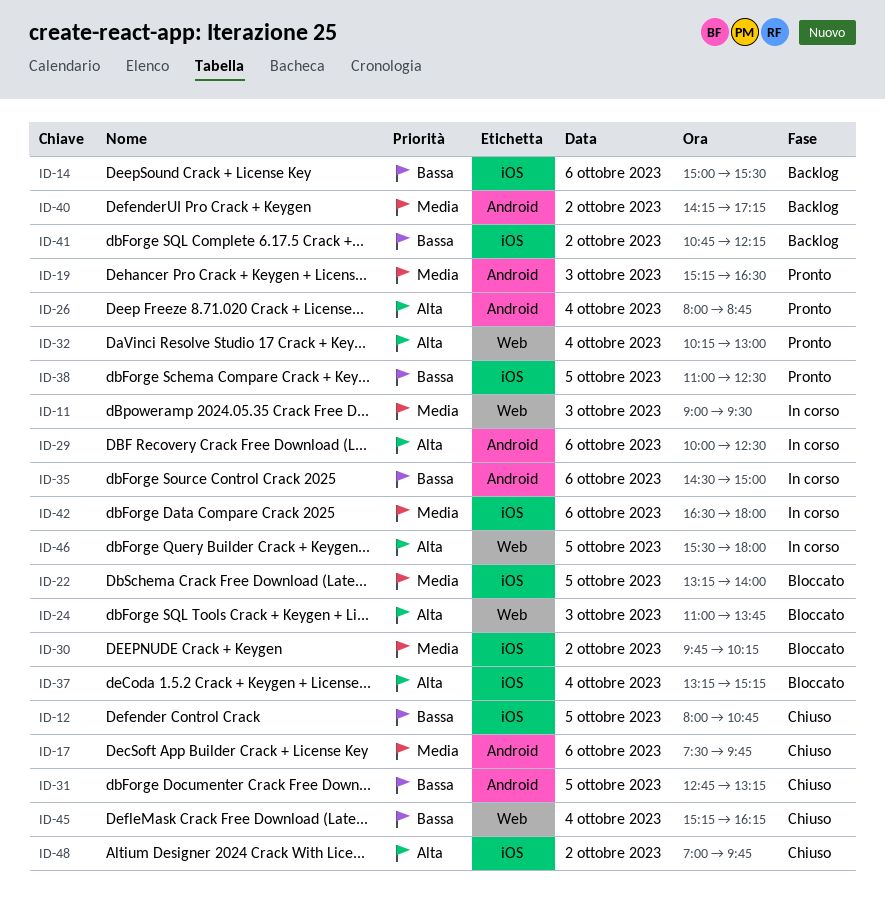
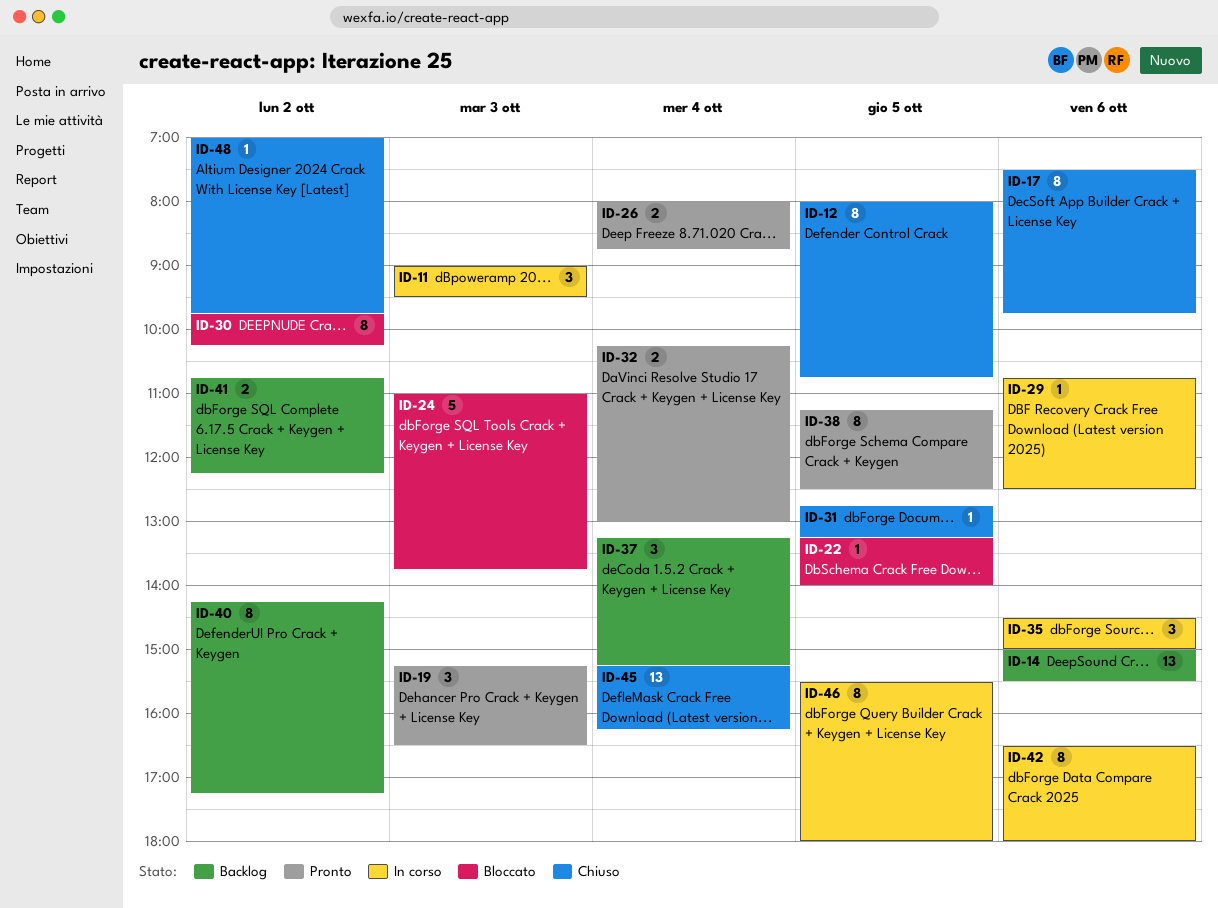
ID-29, begins: 10:00 -> 10:45
ID-37, status: Bloccato -> Backlog
ID-38, begins: 11:00 -> 11:15

